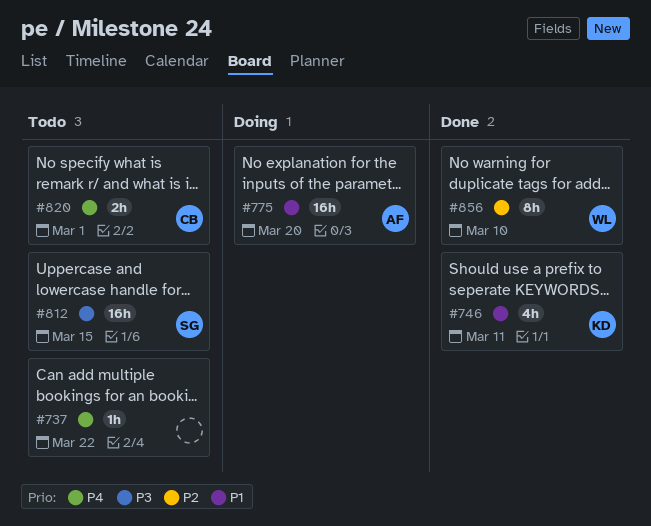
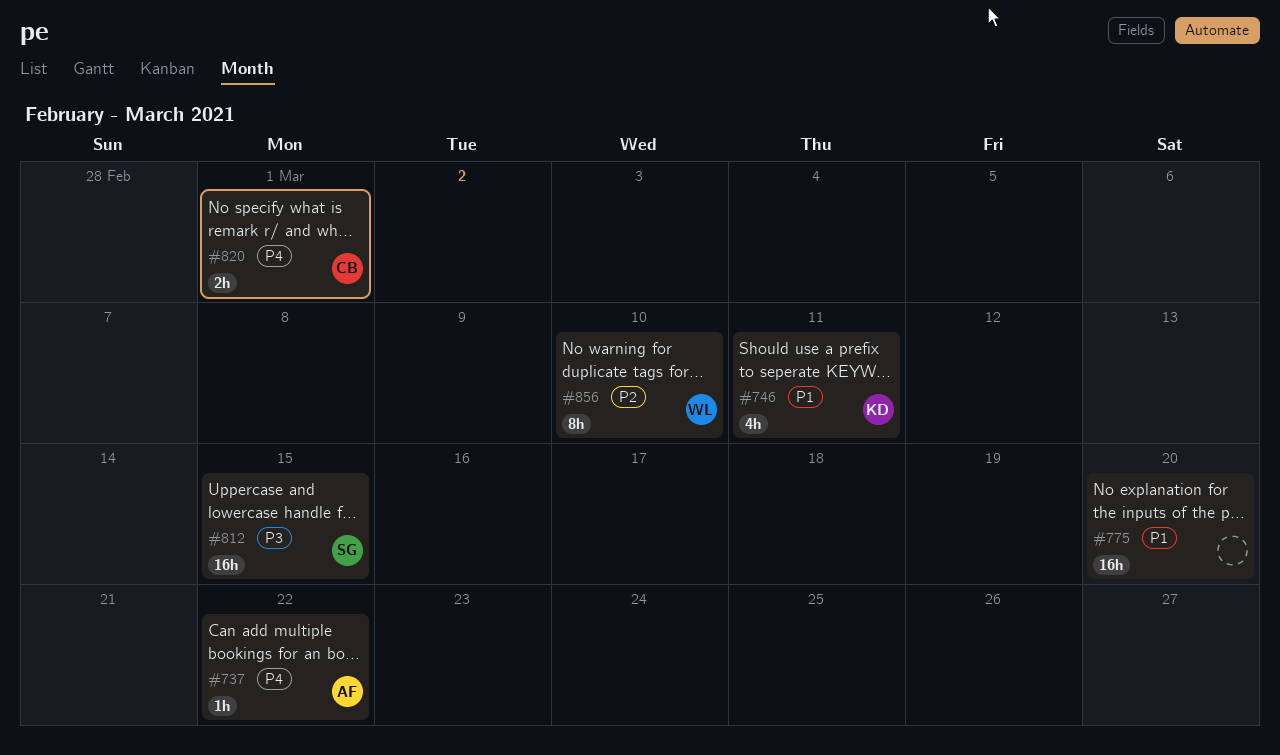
#737, owner: none -> AF
#775, owner: AF -> none

